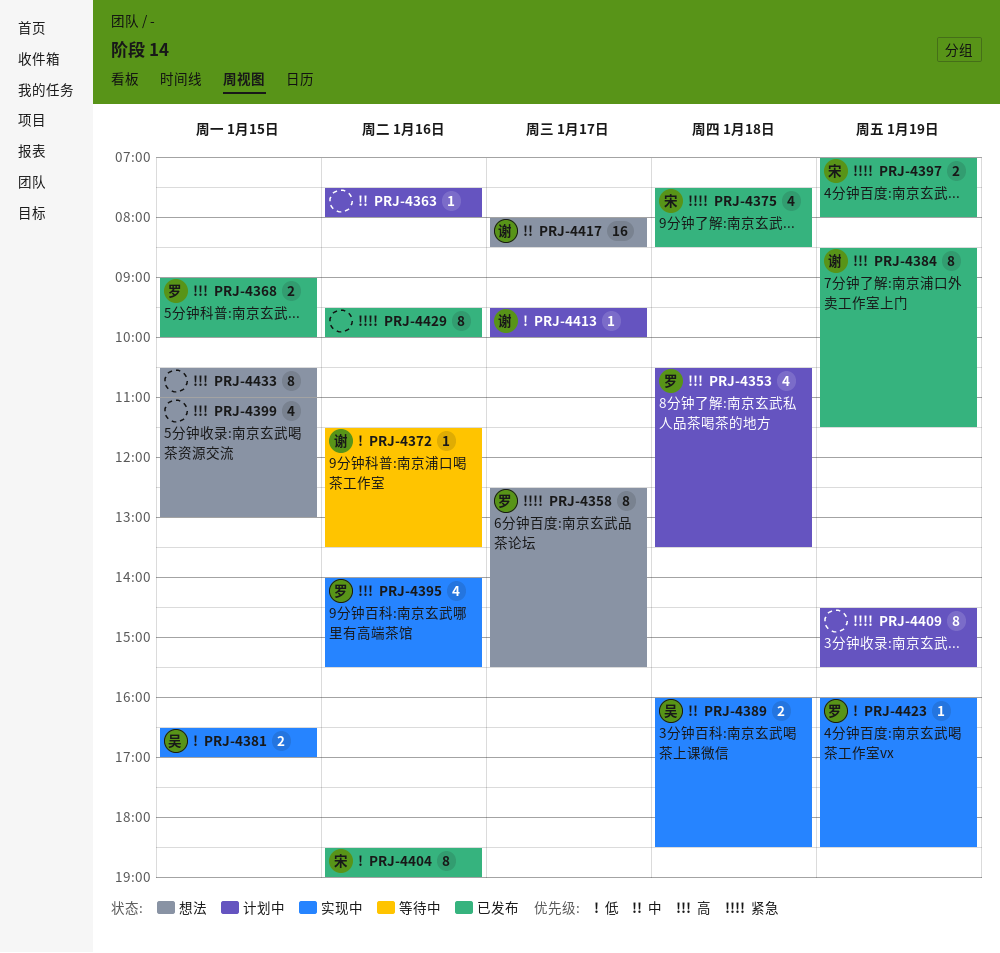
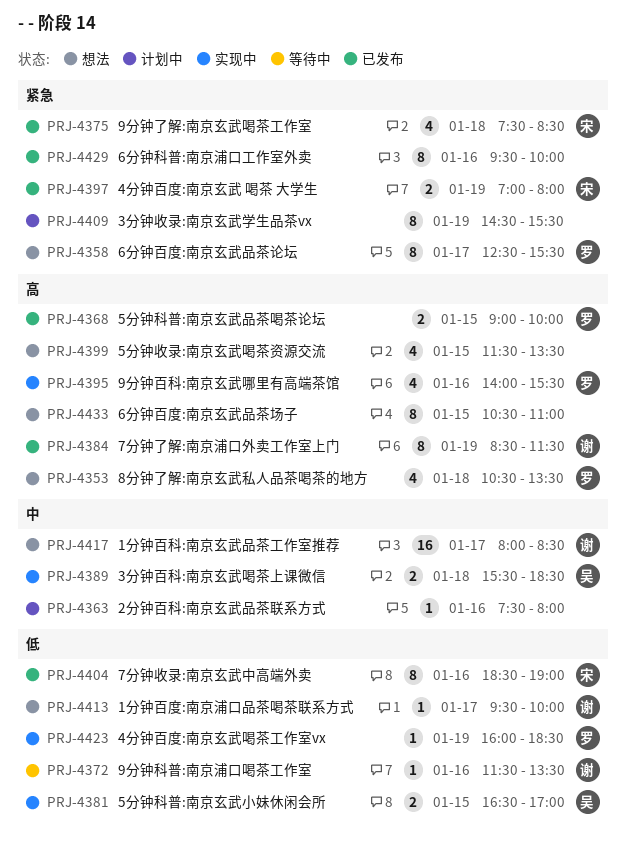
PRJ-4353, status: 计划中 -> 想法
PRJ-4389, begins: 16:00 -> 15:30
PRJ-4399, begins: 11:00 -> 11:30
PRJ-4399, ends: 13:00 -> 13:30
PRJ-4413, status: 计划中 -> 想法

